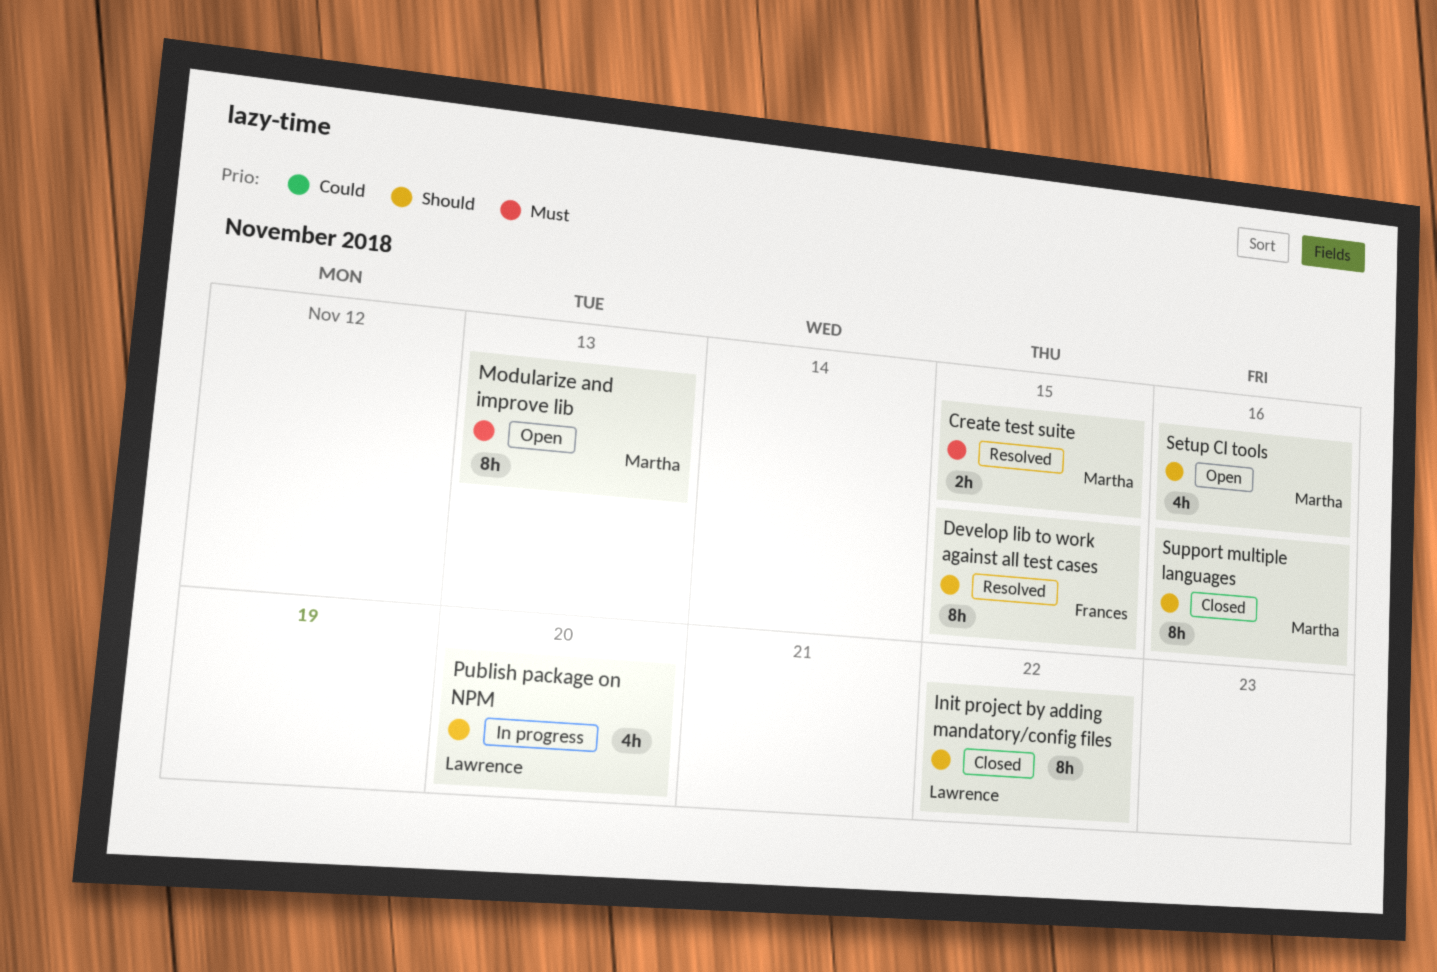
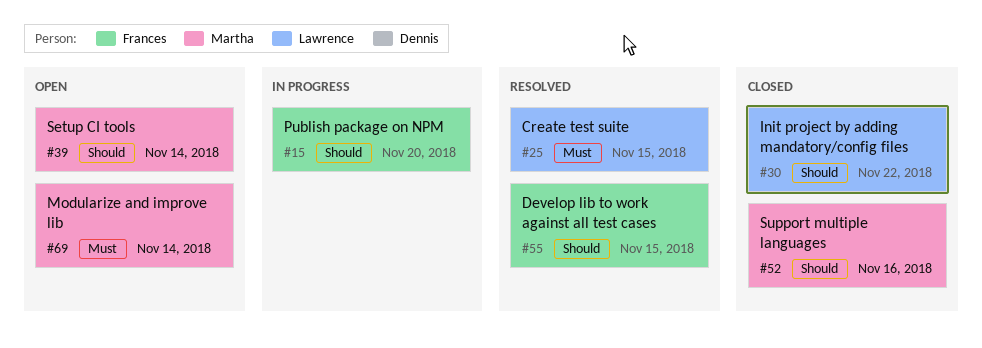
Create test suite, owner: Martha -> Lawrence
Modularize and improve lib, due: Nov 13 -> Nov 14
Publish package on NPM, owner: Lawrence -> Frances
Setup CI tools, due: Nov 16 -> Nov 14

